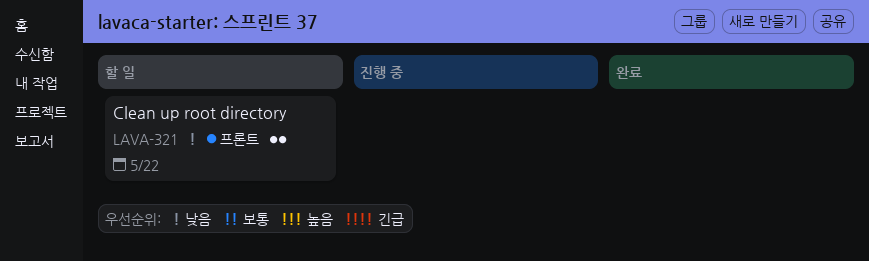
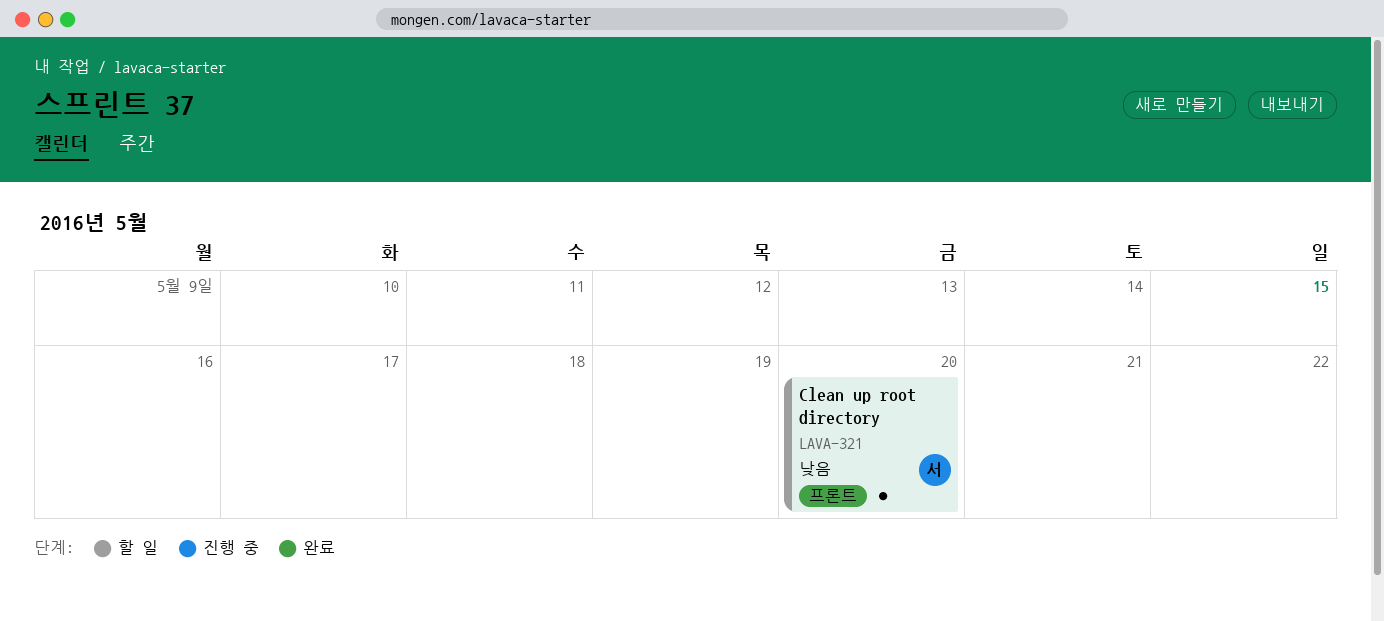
LAVA-321, estimate: 2 -> 1
LAVA-321, due: May 22 -> May 20

